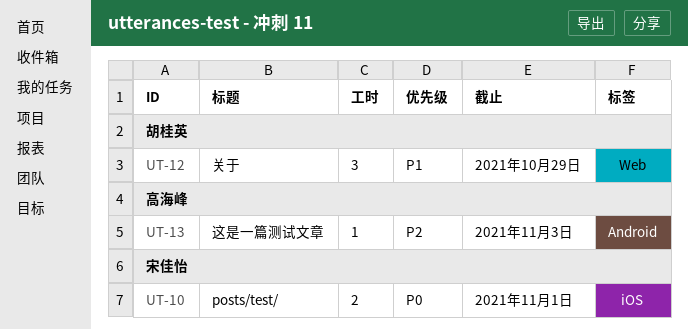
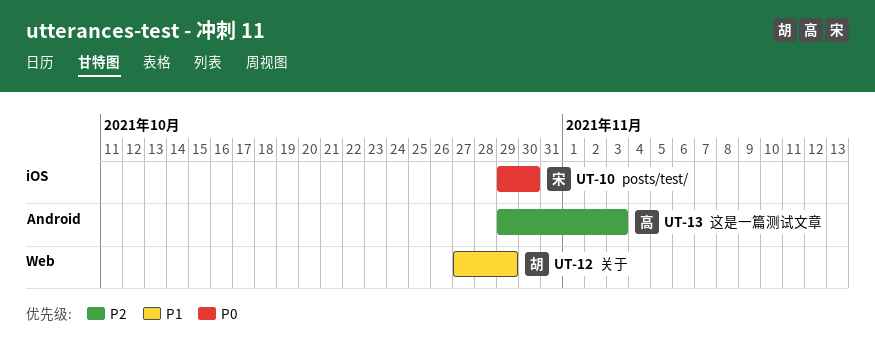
UT-10, due: Nov 1 -> Oct 30

